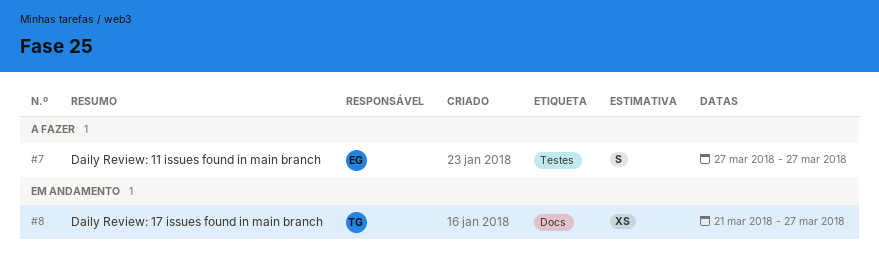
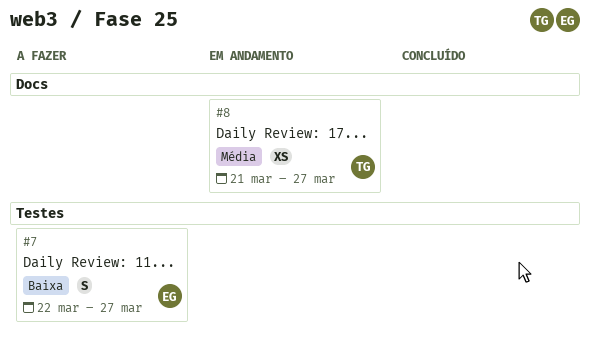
#7, start: Mar 27 -> Mar 22

